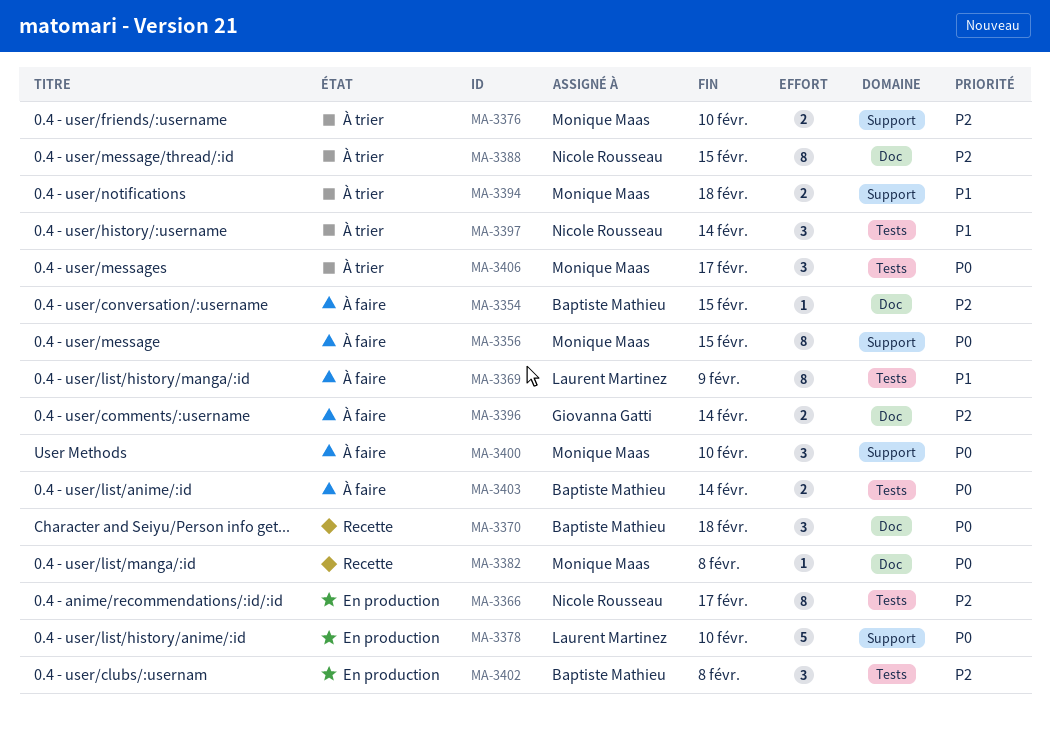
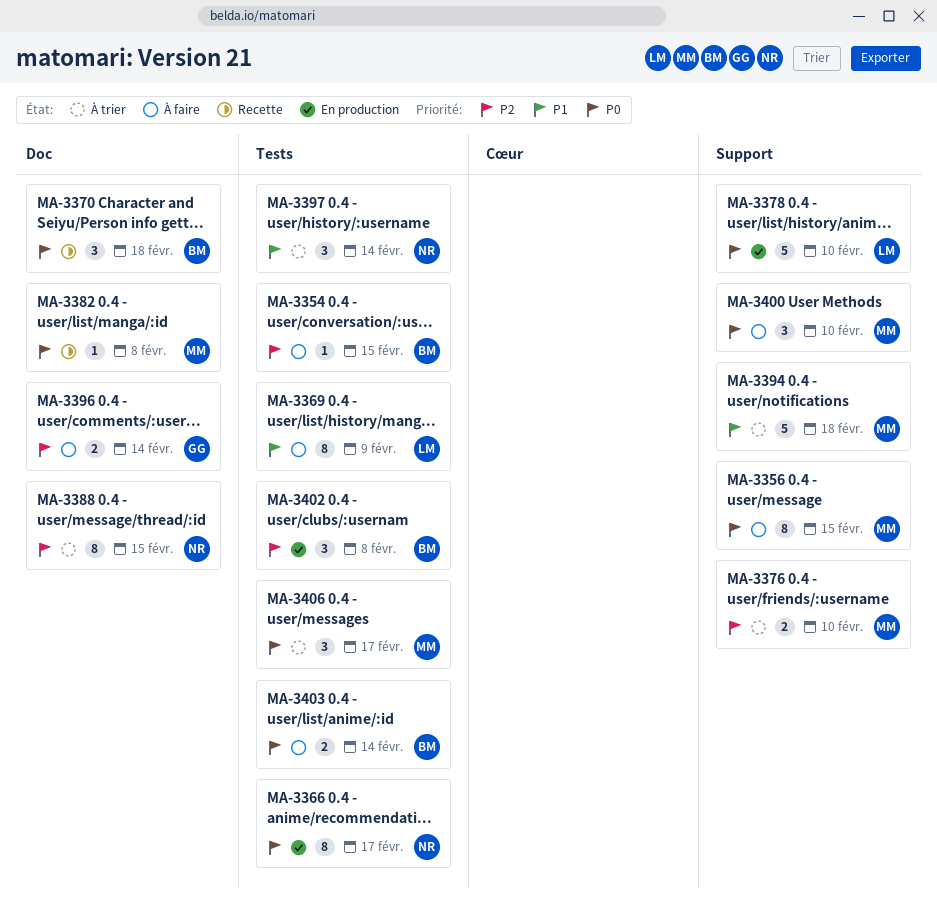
MA-3354, label: Doc -> Tests
MA-3366, priority: P2 -> P0
MA-3394, estimate: 2 -> 5

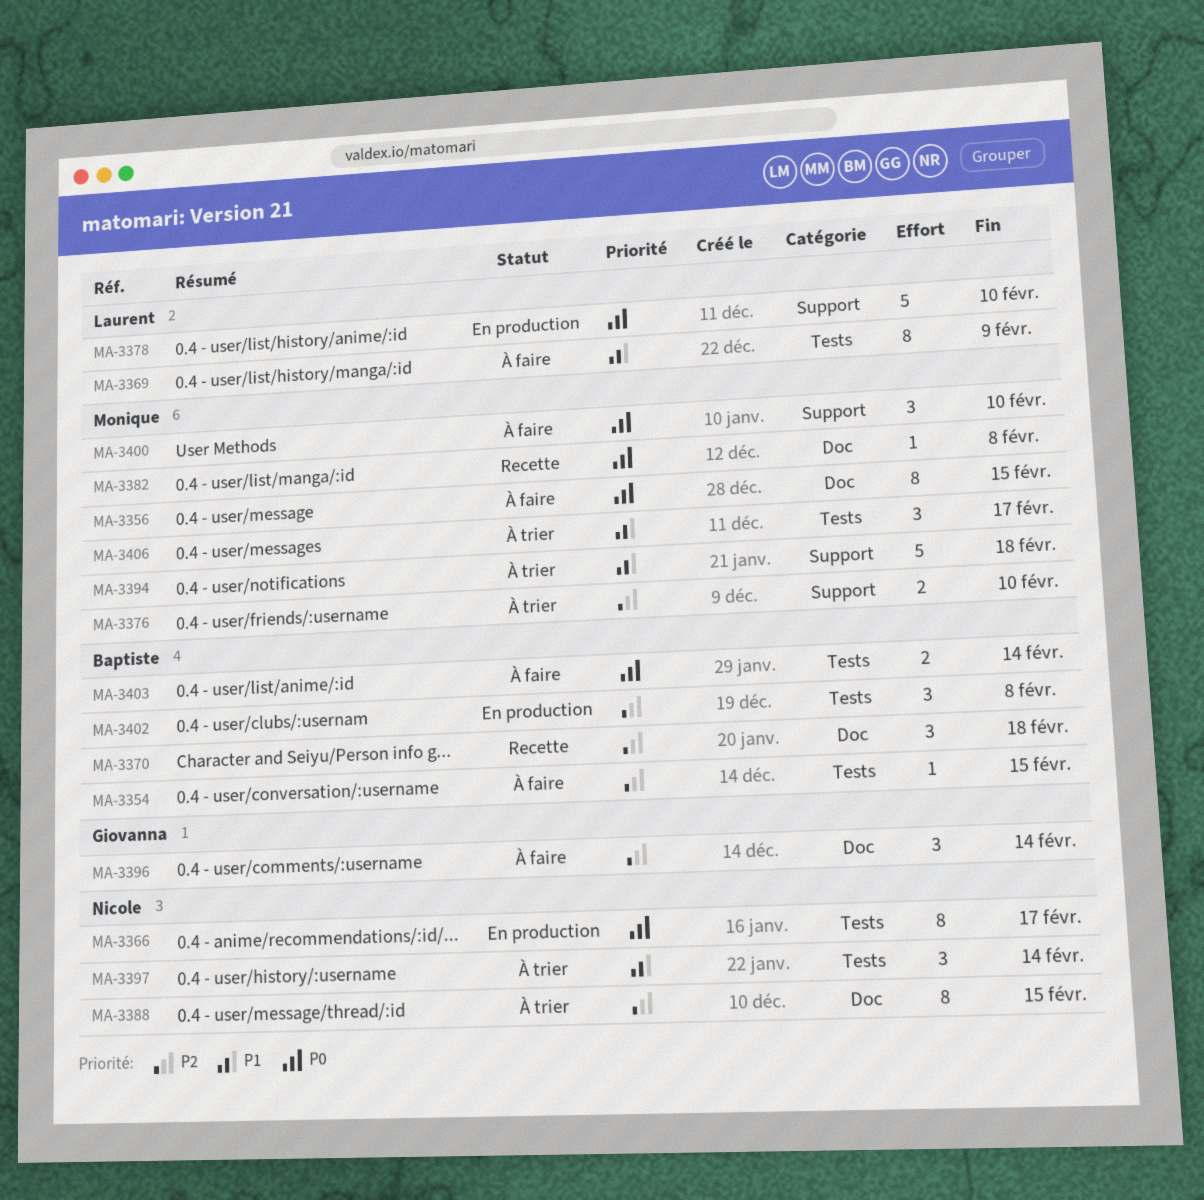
MA-3356, label: Support -> Doc
MA-3370, priority: P0 -> P2
MA-3396, estimate: 2 -> 3
MA-3406, priority: P0 -> P1

